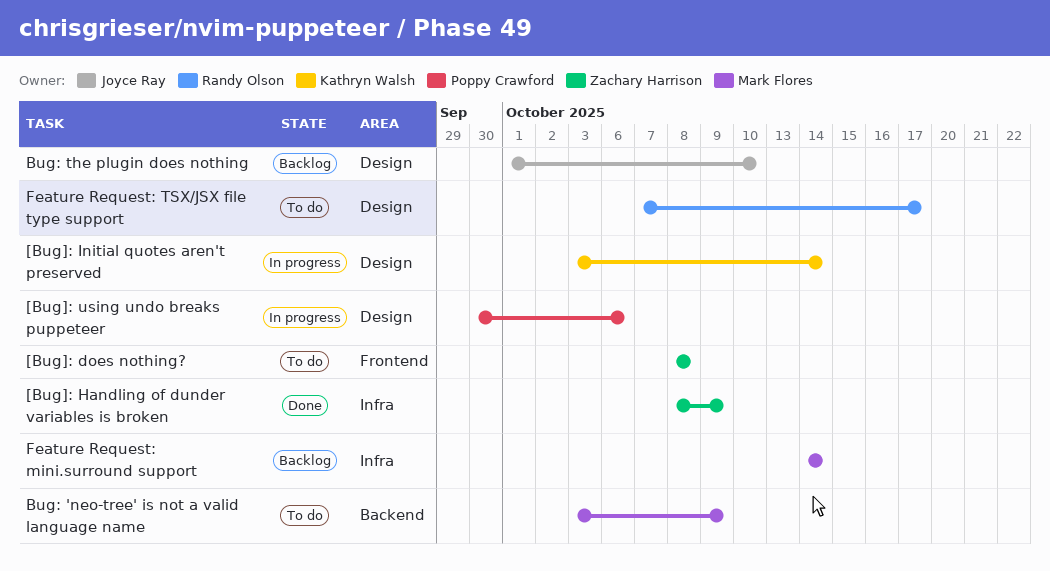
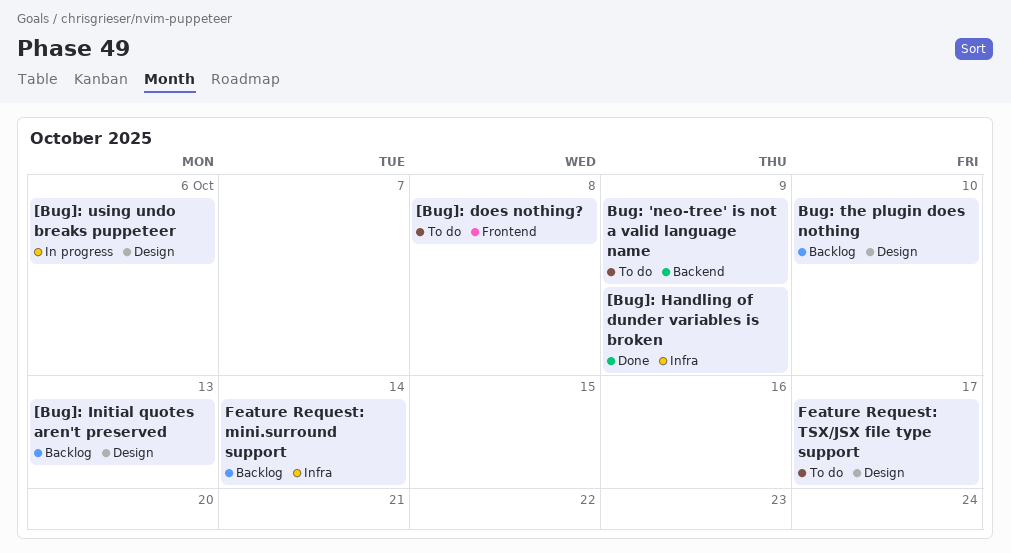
[Bug]: Initial quotes aren't preserved, status: In progress -> Backlog
[Bug]: Initial quotes aren't preserved, due: Oct 14 -> Oct 13

